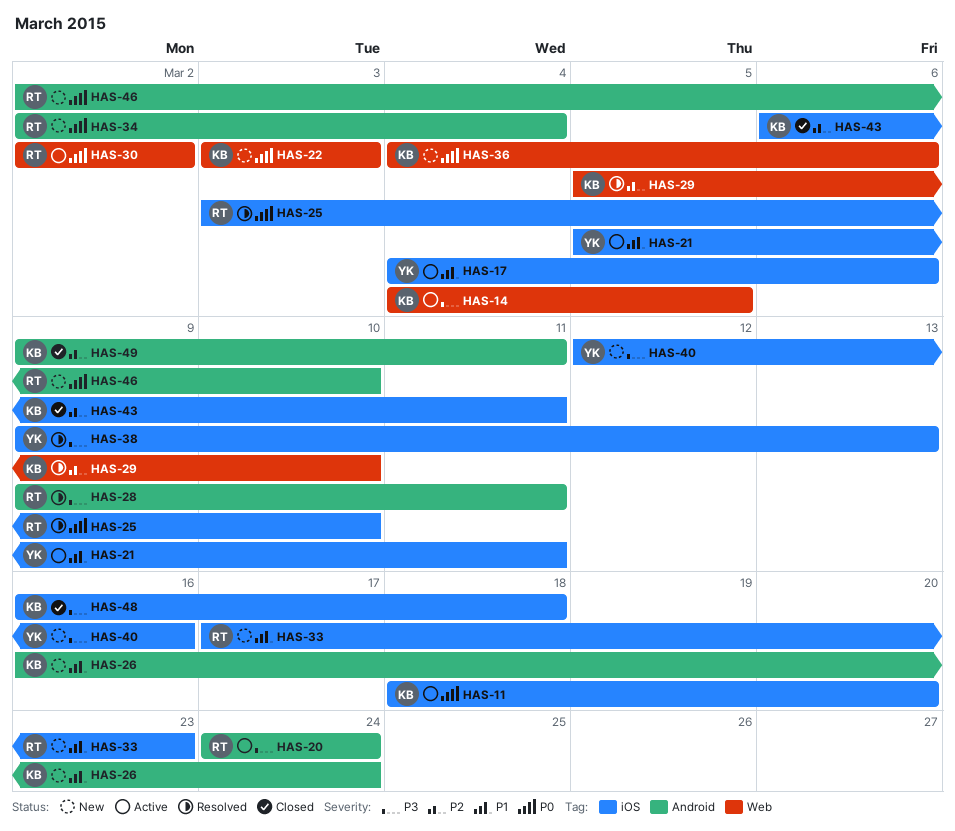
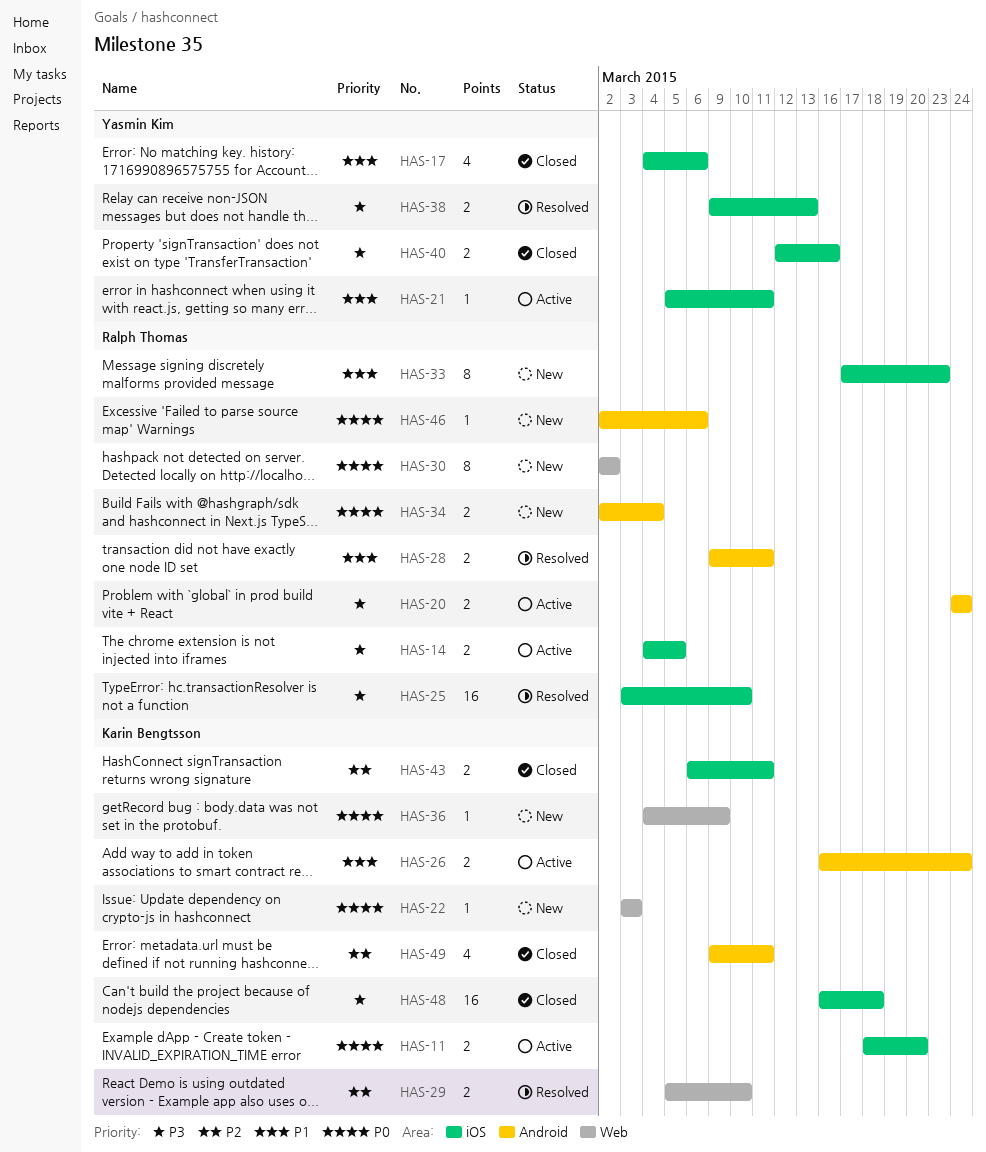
HAS-14, owner: Karin Bengtsson -> Ralph Thomas
HAS-14, label: Web -> iOS
HAS-17, status: Active -> Closed
HAS-25, priority: P0 -> P3
HAS-26, status: New -> Active
HAS-28, priority: P3 -> P1
HAS-30, status: Active -> New
HAS-36, due: Mar 6 -> Mar 9
HAS-40, status: New -> Closed
HAS-46, due: Mar 10 -> Mar 6

